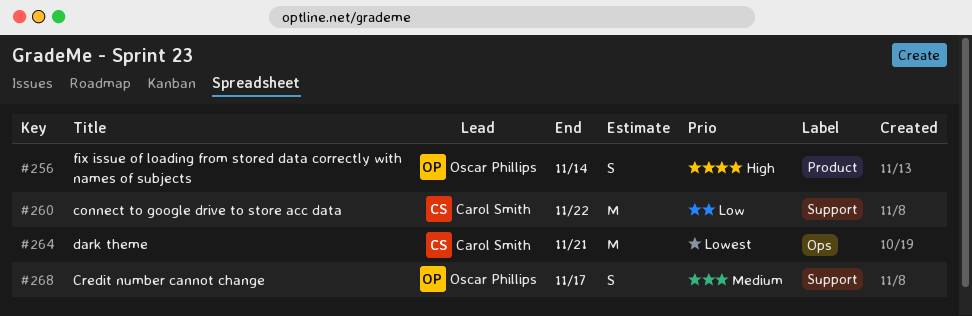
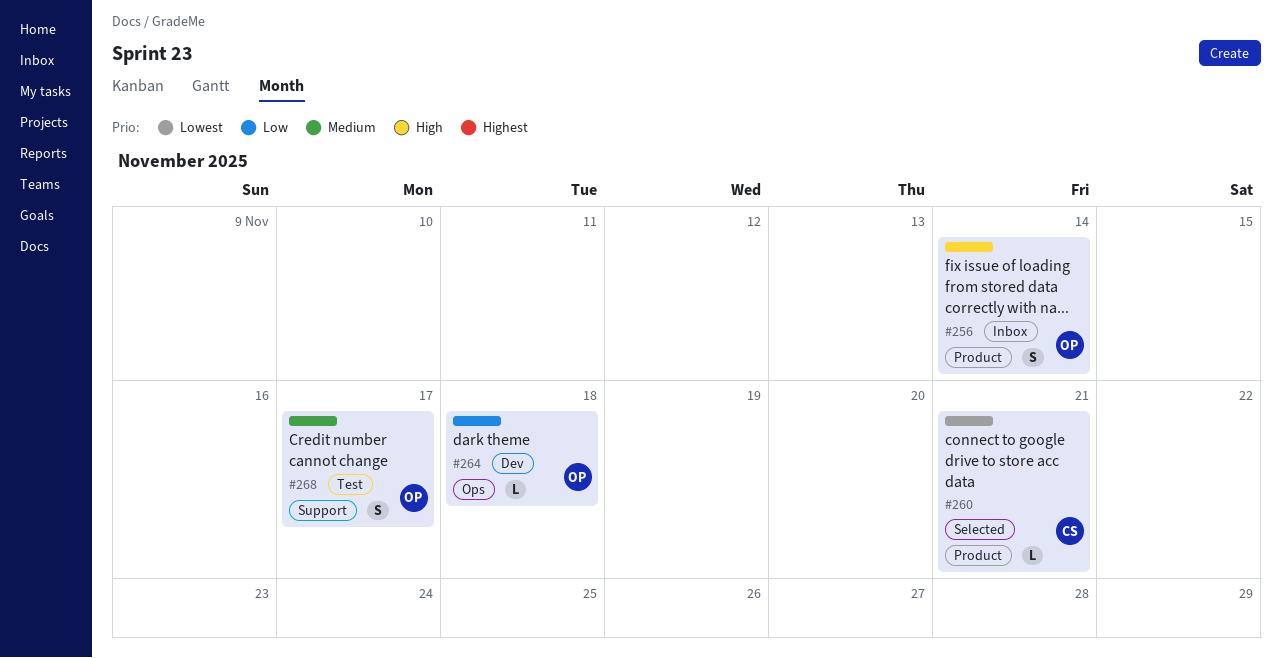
#260, priority: Low -> Lowest
#260, label: Support -> Product
#260, estimate: M -> L
#260, due: Nov 22 -> Nov 21
#264, owner: Carol Smith -> Oscar Phillips
#264, priority: Lowest -> Low
#264, estimate: M -> L
#264, due: Nov 21 -> Nov 18

